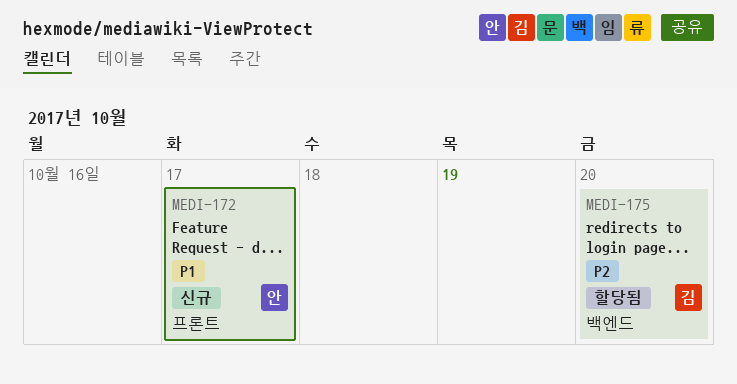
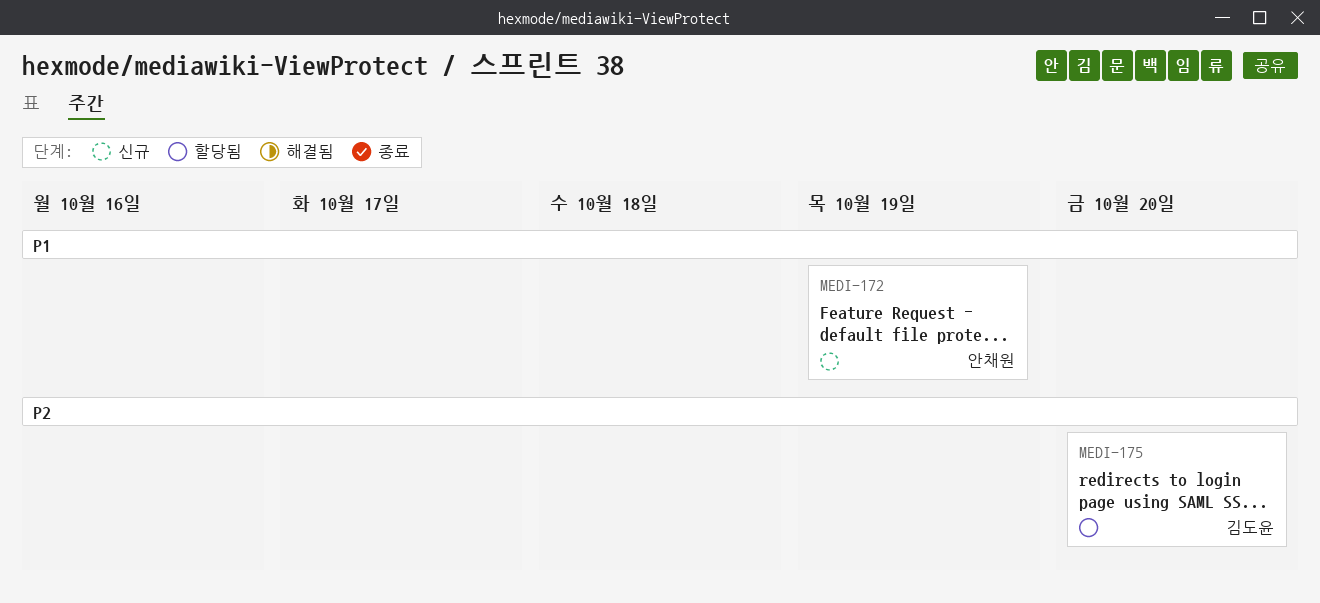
MEDI-172, due: Oct 17 -> Oct 19

